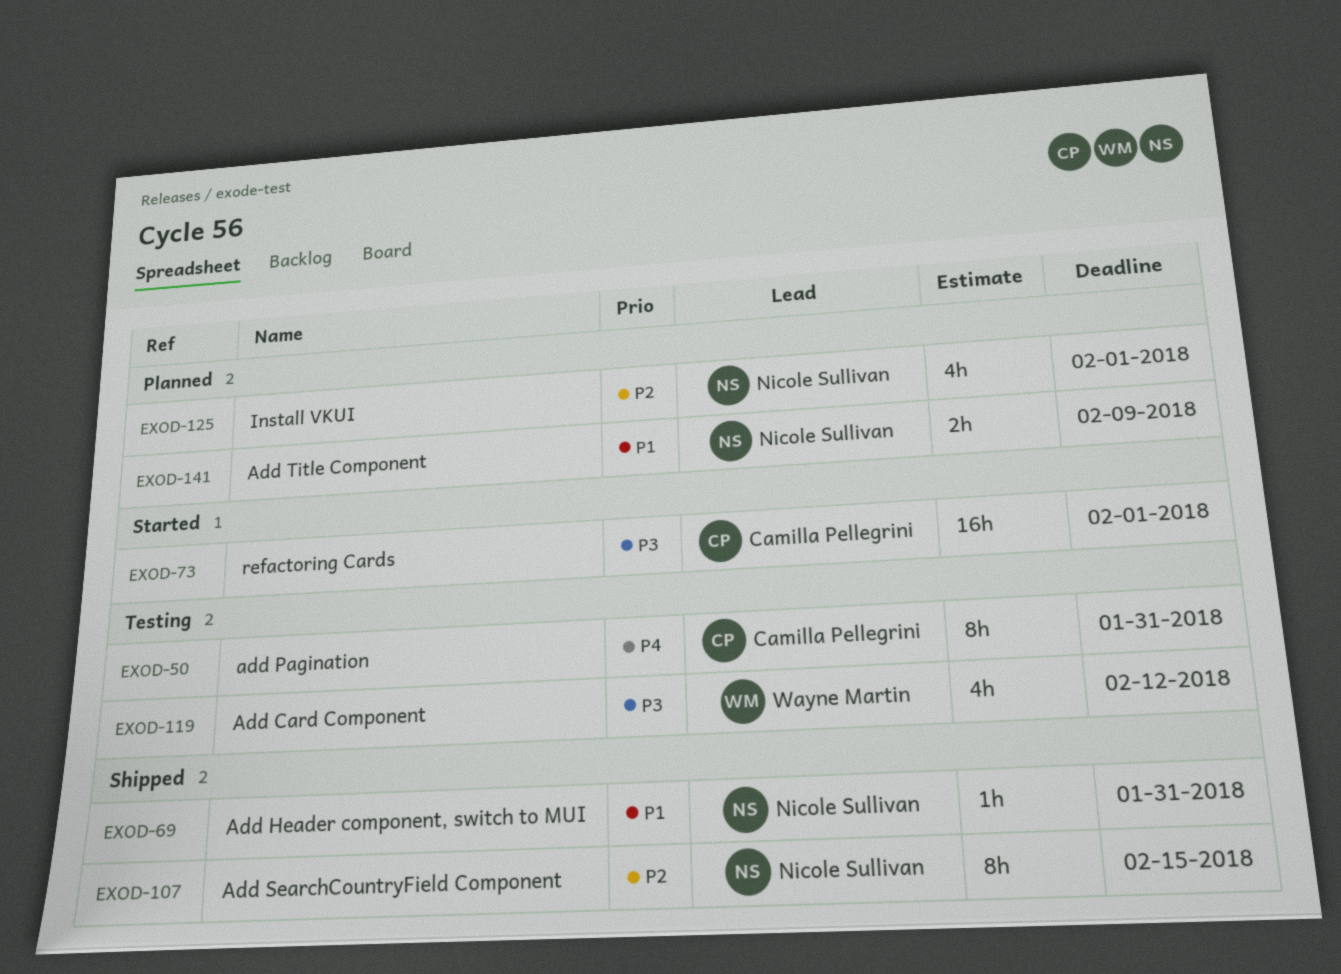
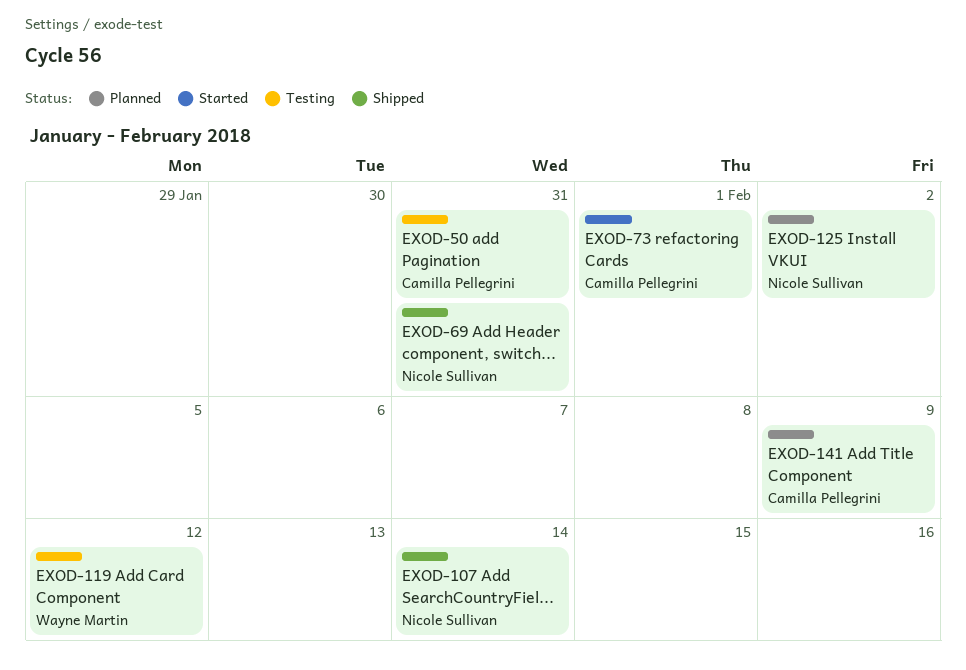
EXOD-107, due: Feb 15 -> Feb 14
EXOD-125, due: Feb 1 -> Feb 2
EXOD-141, owner: Nicole Sullivan -> Camilla Pellegrini

